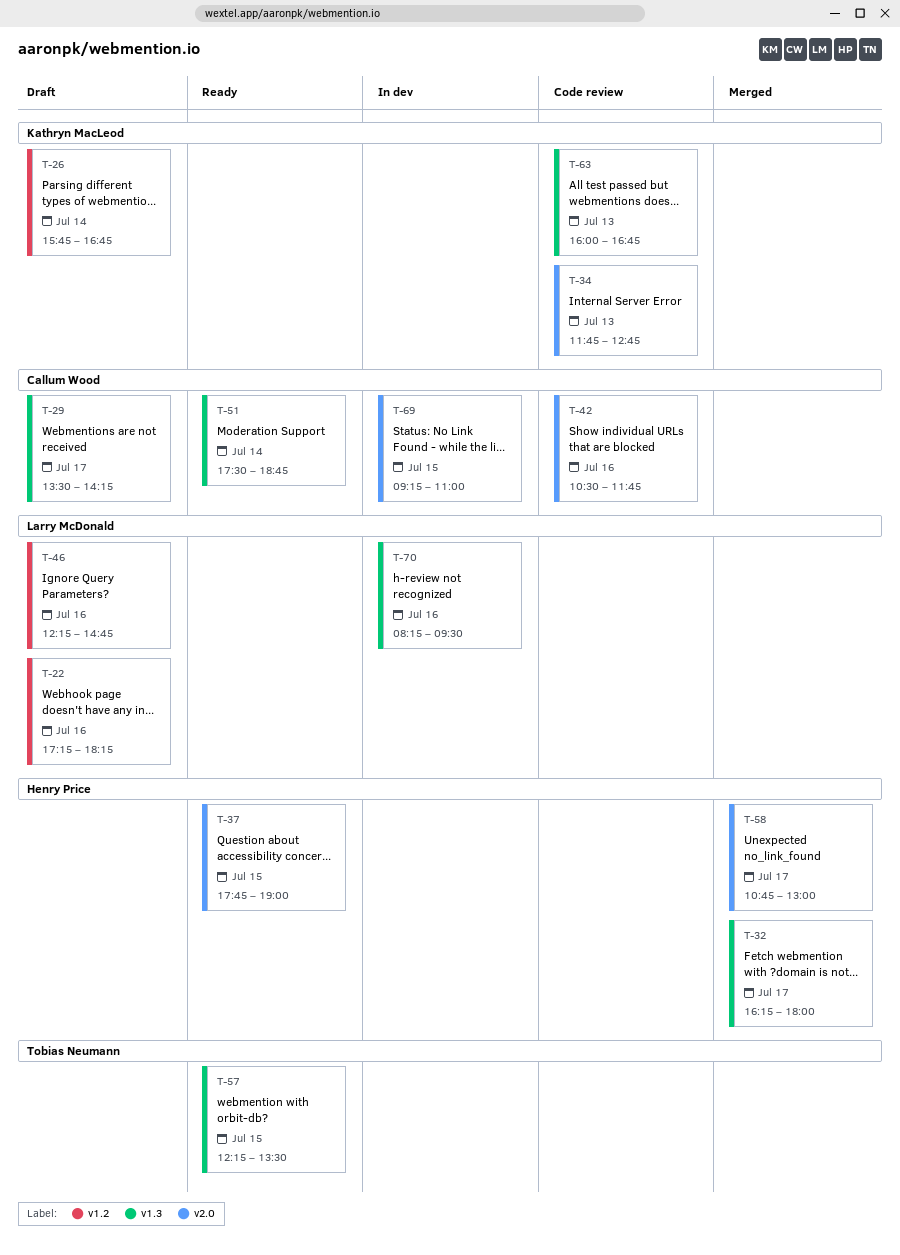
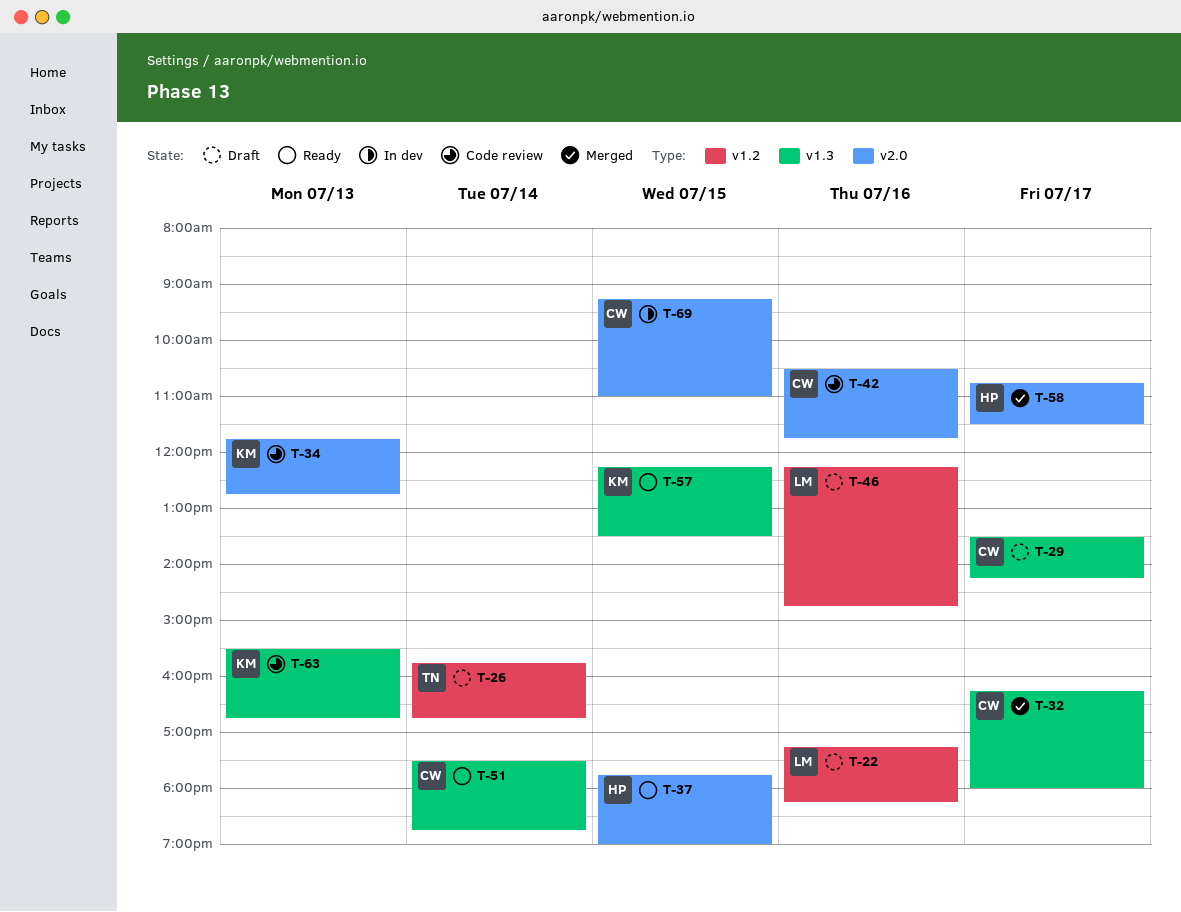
T-26, owner: Kathryn MacLeod -> Tobias Neumann
T-32, owner: Henry Price -> Callum Wood
T-57, owner: Tobias Neumann -> Kathryn MacLeod
T-58, ends: 13:00 -> 11:30
T-63, begins: 16:00 -> 15:30
T-70: present -> none

